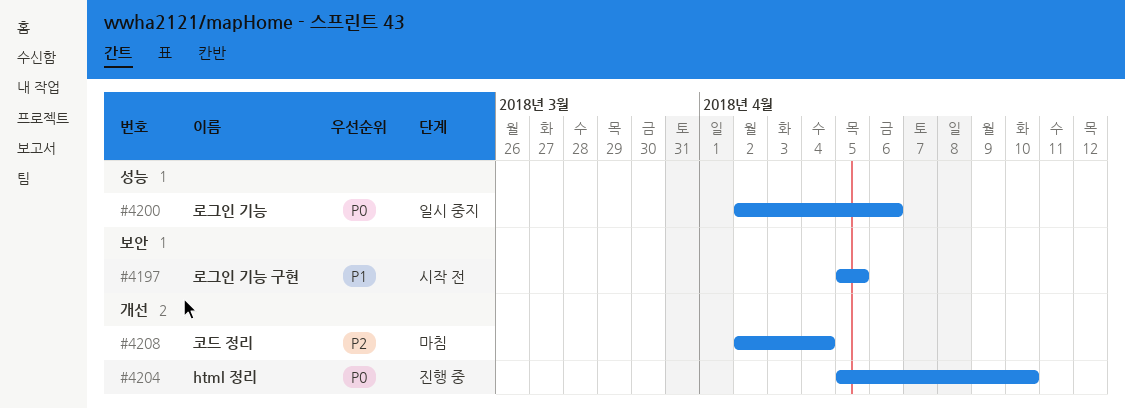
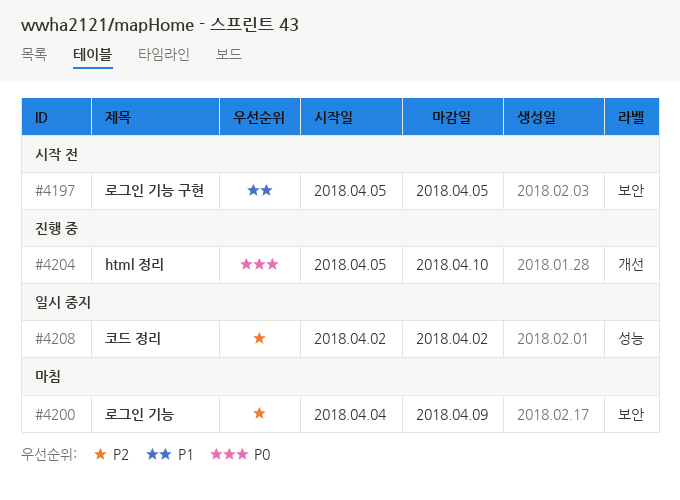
#4200, status: 일시 중지 -> 마침
#4200, priority: P0 -> P2
#4200, label: 성능 -> 보안
#4200, start: Apr 2 -> Apr 4
#4200, due: Apr 6 -> Apr 9
#4208, status: 마침 -> 일시 중지
#4208, label: 개선 -> 성능
#4208, due: Apr 4 -> Apr 2

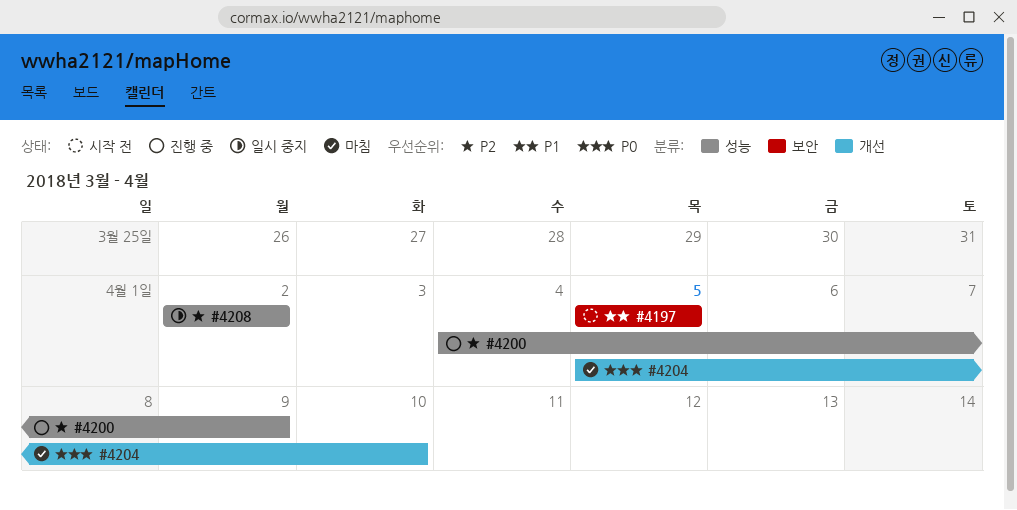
#4200, status: 마침 -> 진행 중
#4200, label: 보안 -> 성능
#4204, status: 진행 중 -> 마침

